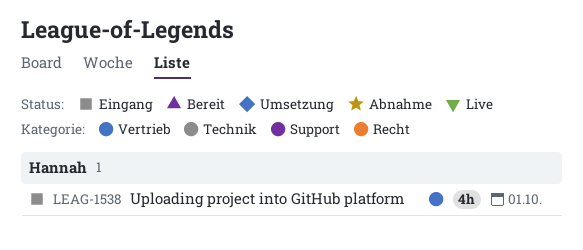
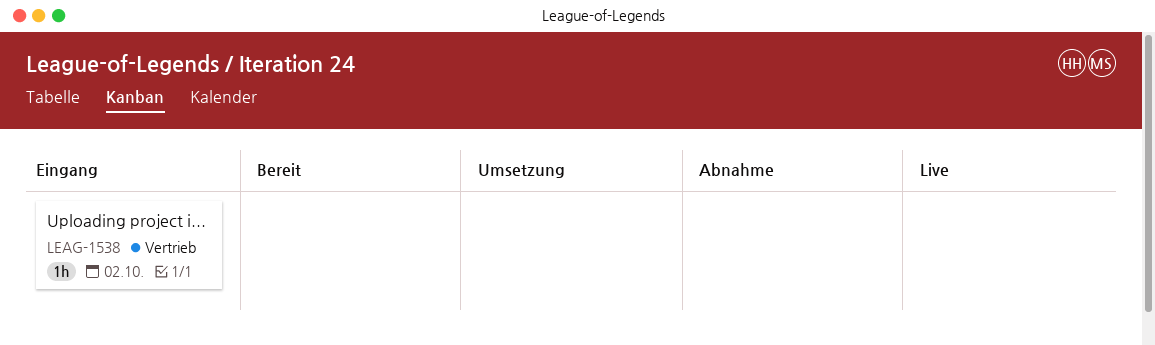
LEAG-1538, estimate: 4h -> 1h
LEAG-1538, due: Oct 1 -> Oct 2

